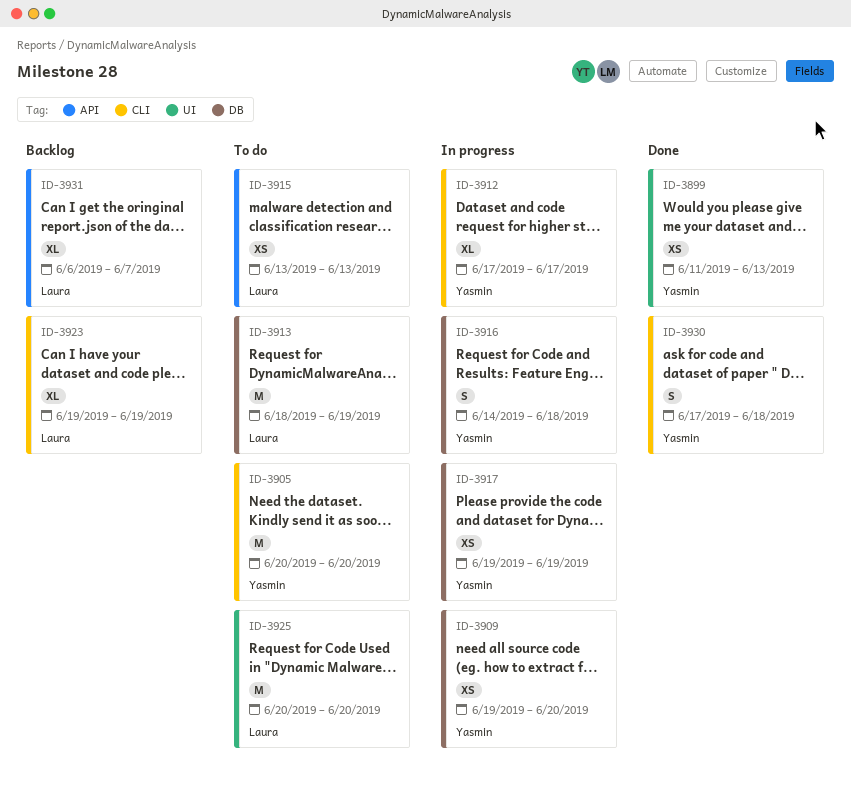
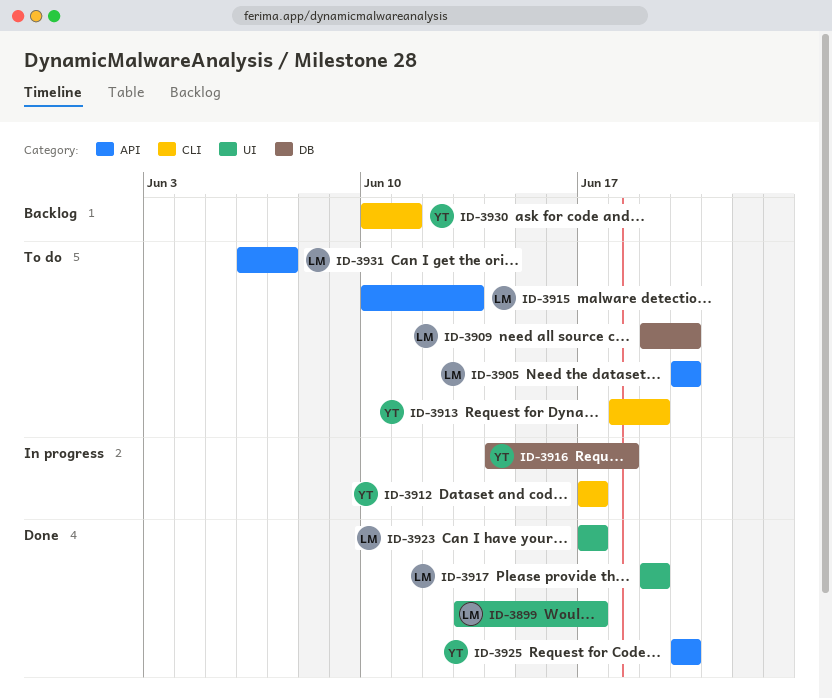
ID-3899, owner: Yasmin -> Laura
ID-3899, start: Jun 11 -> Jun 13
ID-3899, due: Jun 13 -> Jun 17
ID-3905, owner: Yasmin -> Laura
ID-3905, label: CLI -> API
ID-3909, status: In progress -> To do
ID-3909, owner: Yasmin -> Laura
ID-3913, owner: Laura -> Yasmin
ID-3913, label: DB -> CLI
ID-3915, start: Jun 13 -> Jun 10
ID-3917, status: In progress -> Done
ID-3917, owner: Yasmin -> Laura
ID-3917, label: DB -> UI
ID-3923, status: Backlog -> Done
ID-3923, label: CLI -> UI
ID-3923, start: Jun 19 -> Jun 17
ID-3923, due: Jun 19 -> Jun 17
ID-3925, status: To do -> Done
ID-3925, owner: Laura -> Yasmin
ID-3925, label: UI -> API
ID-3930, status: Done -> Backlog
ID-3930, start: Jun 17 -> Jun 10
ID-3930, due: Jun 18 -> Jun 11
ID-3931, status: Backlog -> To do

